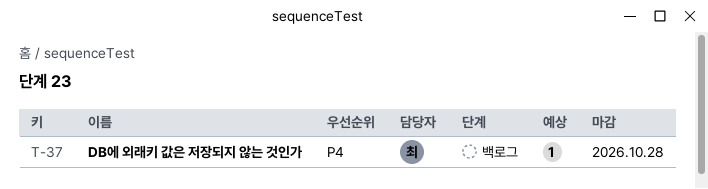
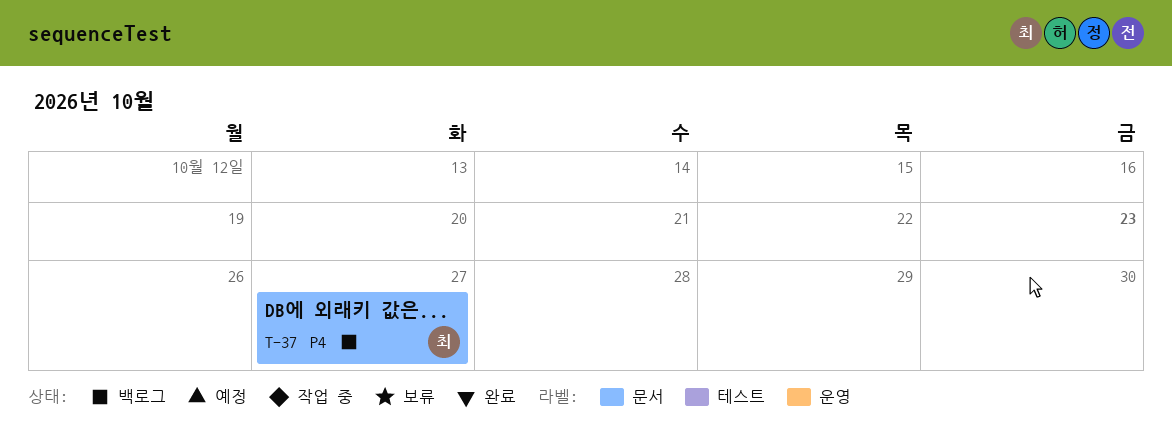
T-37, due: Oct 28 -> Oct 27

